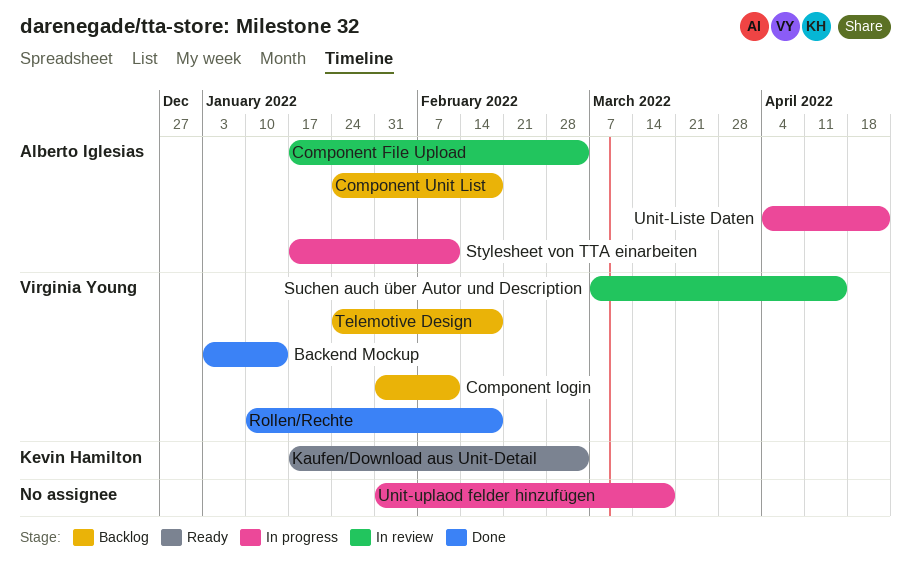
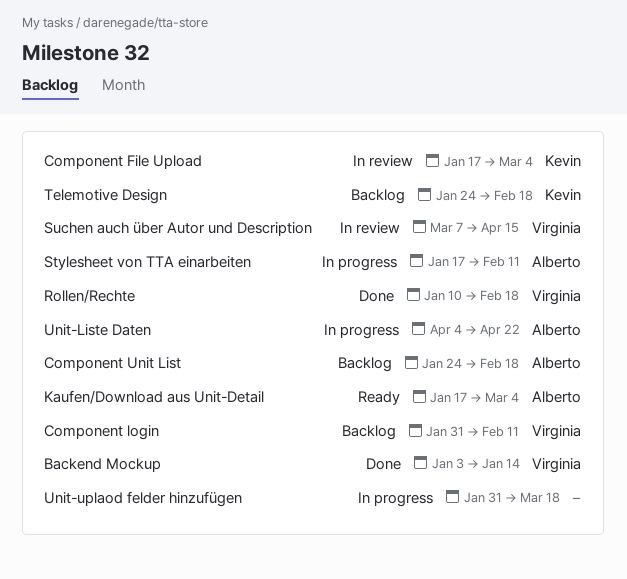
Component File Upload, owner: Alberto Iglesias -> Kevin Hamilton
Kaufen/Download aus Unit-Detail, owner: Kevin Hamilton -> Alberto Iglesias
Telemotive Design, owner: Virginia Young -> Kevin Hamilton

